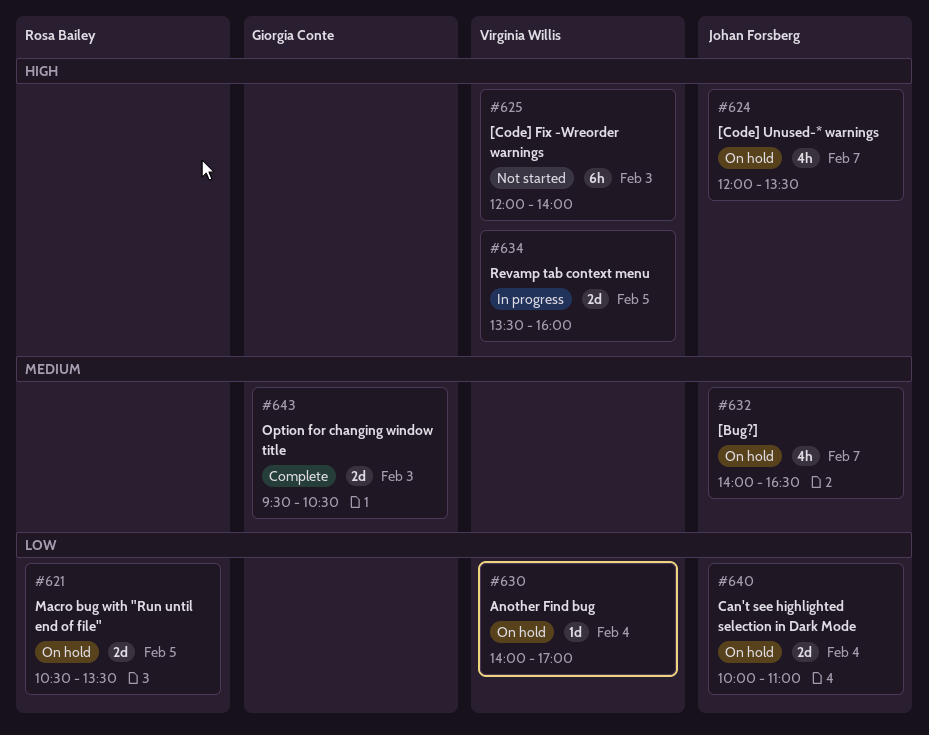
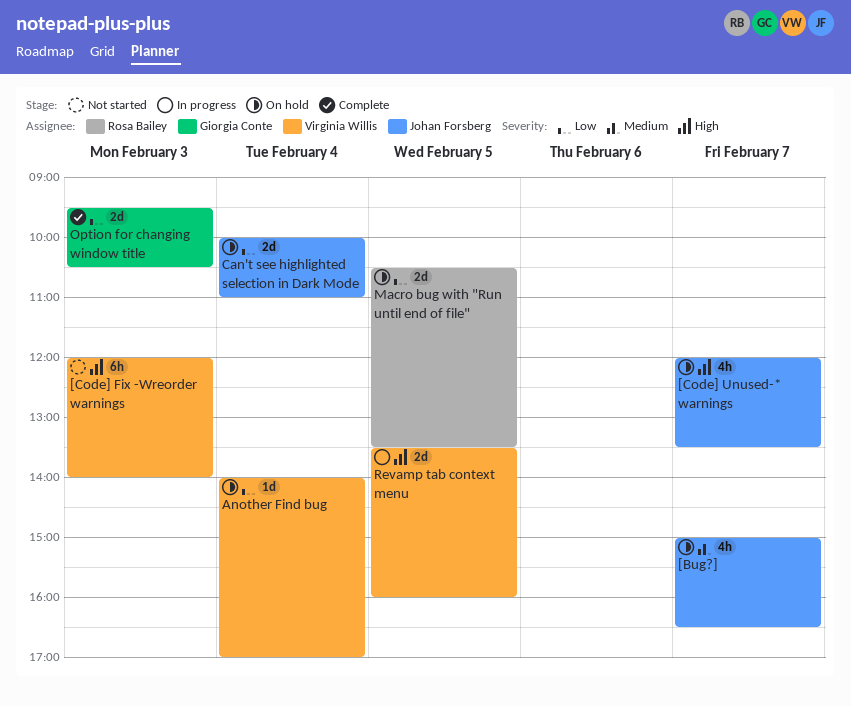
[Bug?], begins: 14:00 -> 15:00
Option for changing window title, priority: Medium -> Low

